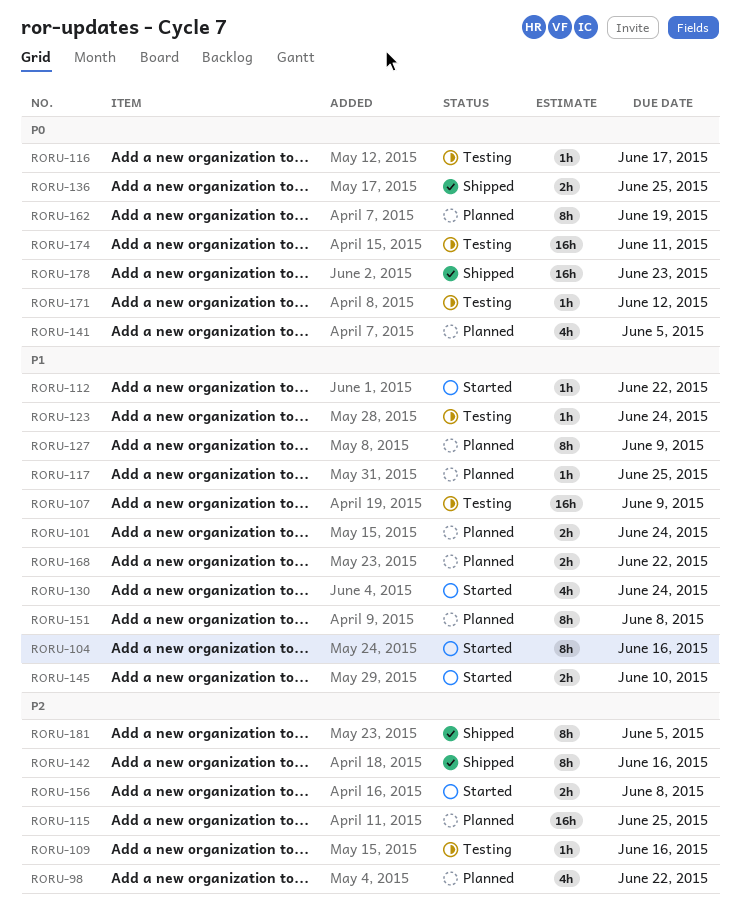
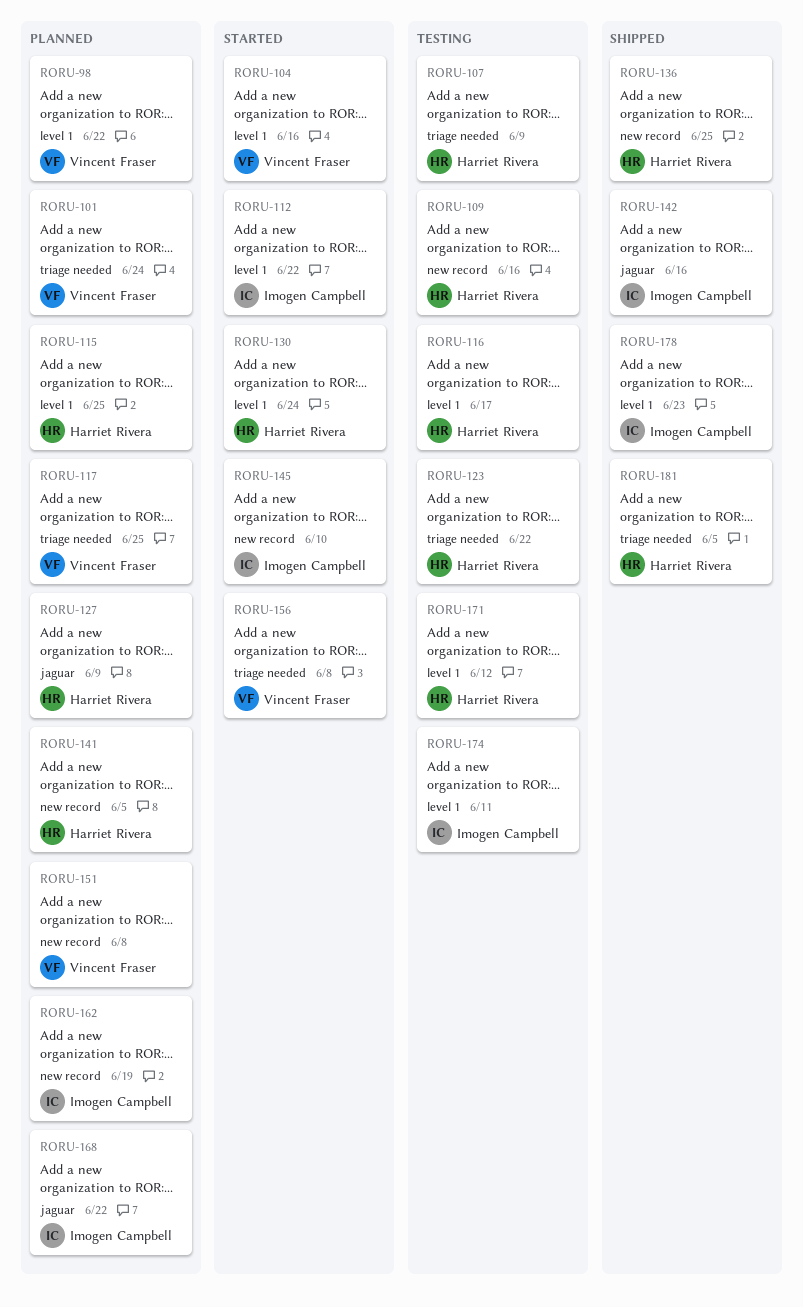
RORU-123, due: Jun 24 -> Jun 22

